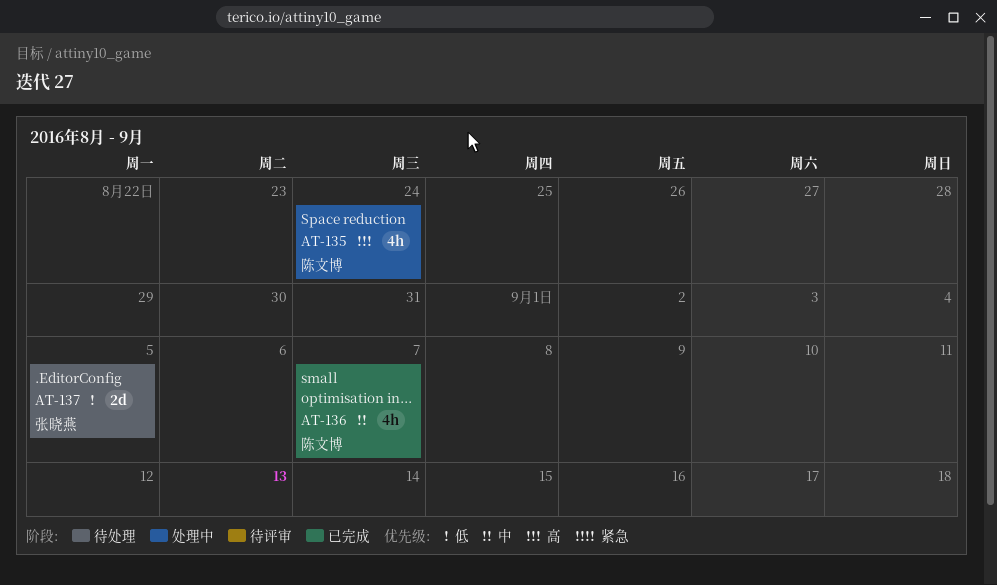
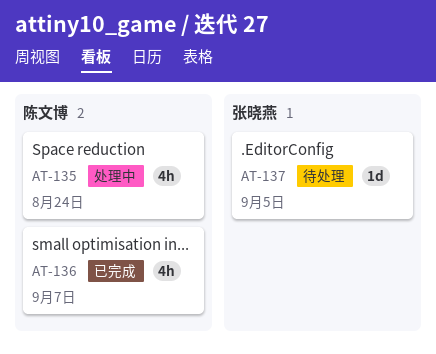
AT-137, estimate: 2d -> 1d

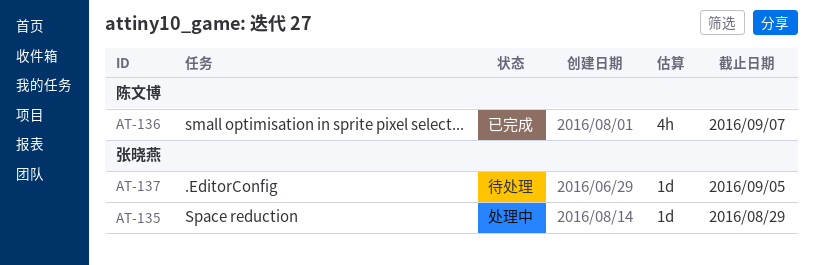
AT-135, owner: 陈文博 -> 张晓燕
AT-135, estimate: 4h -> 1d
AT-135, due: Aug 24 -> Aug 29

